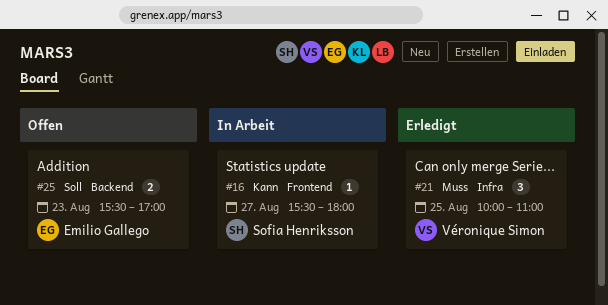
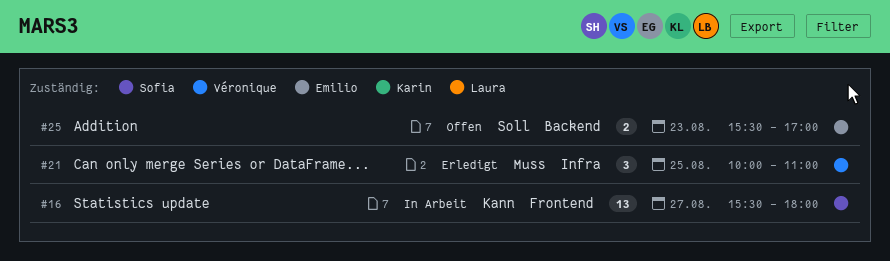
#16, estimate: 1 -> 13

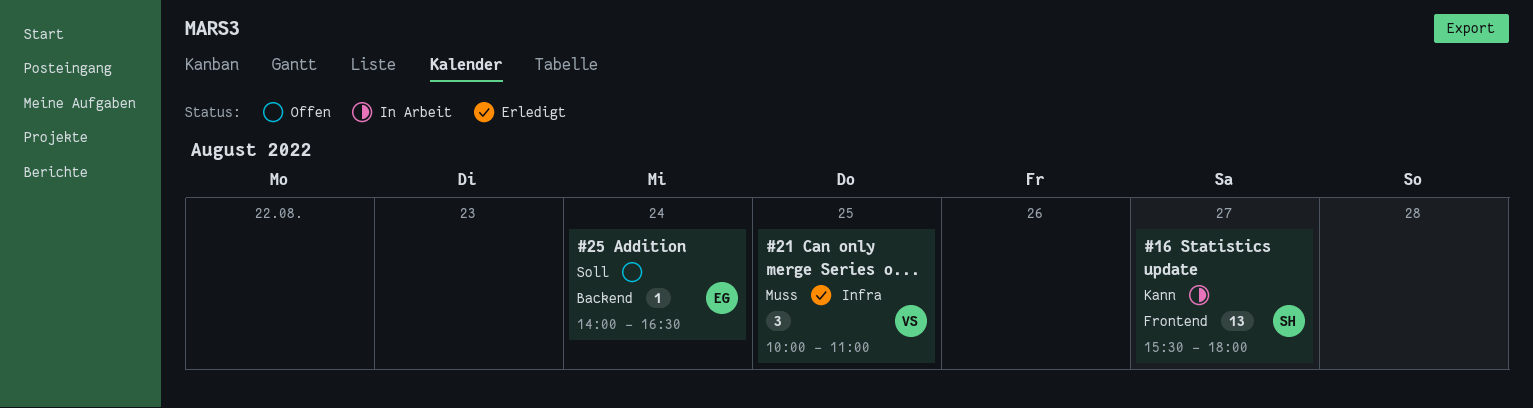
#25, estimate: 2 -> 1
#25, day: Aug 23 -> Aug 24
#25, begins: 15:30 -> 14:00
#25, ends: 17:00 -> 16:30

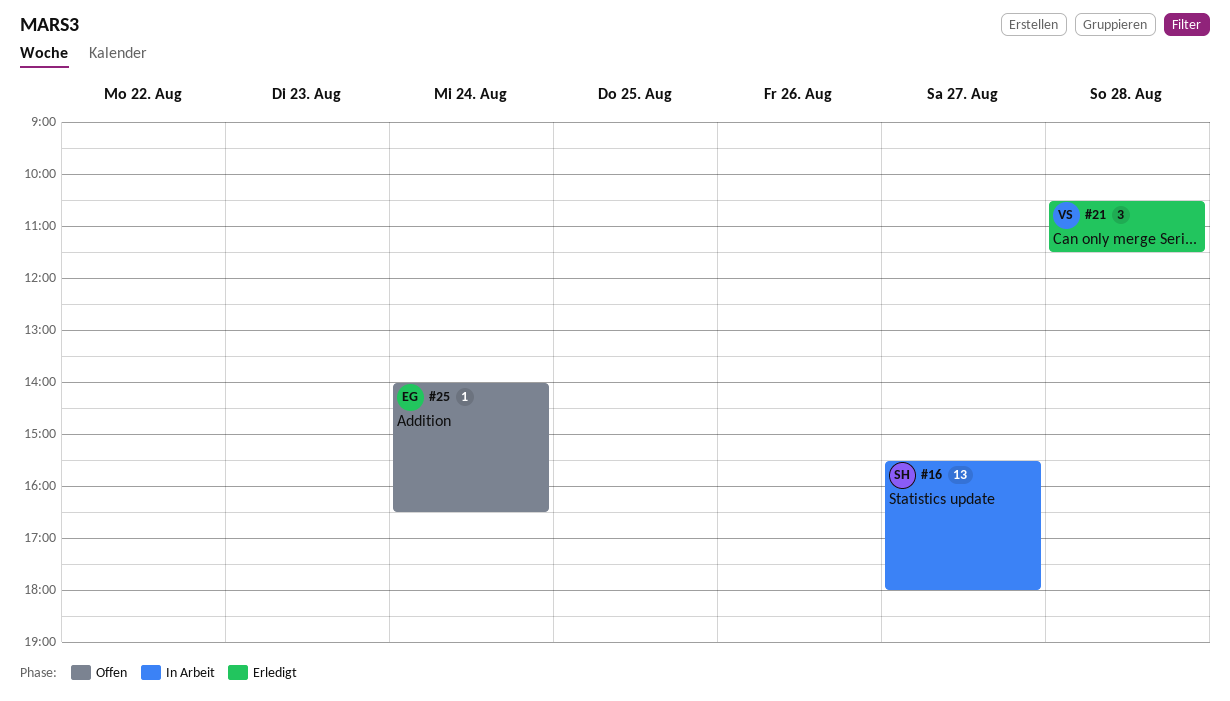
#21, day: Aug 25 -> Aug 28
#21, begins: 10:00 -> 10:30
#21, ends: 11:00 -> 11:30

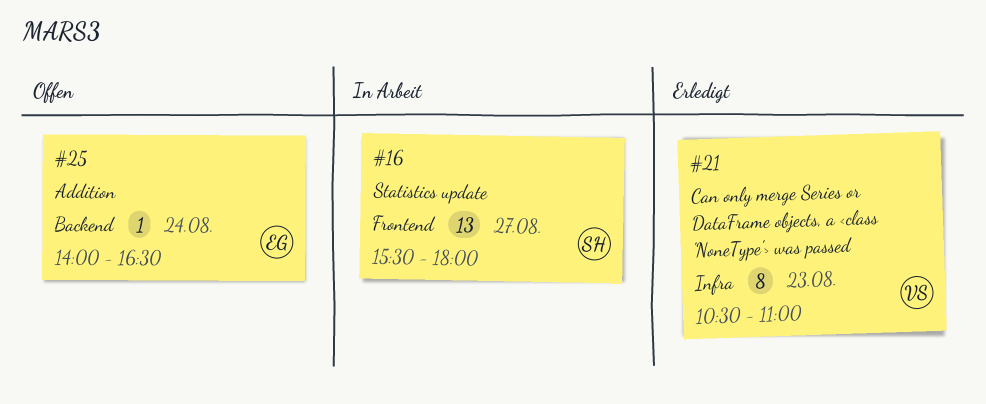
#21, estimate: 3 -> 8
#21, day: Aug 28 -> Aug 23
#21, ends: 11:30 -> 11:00

